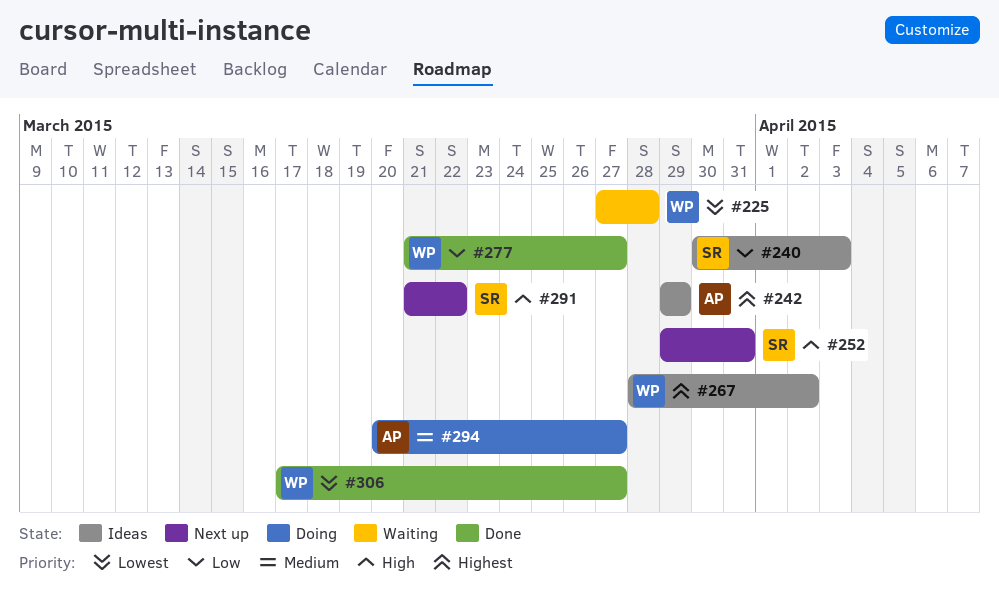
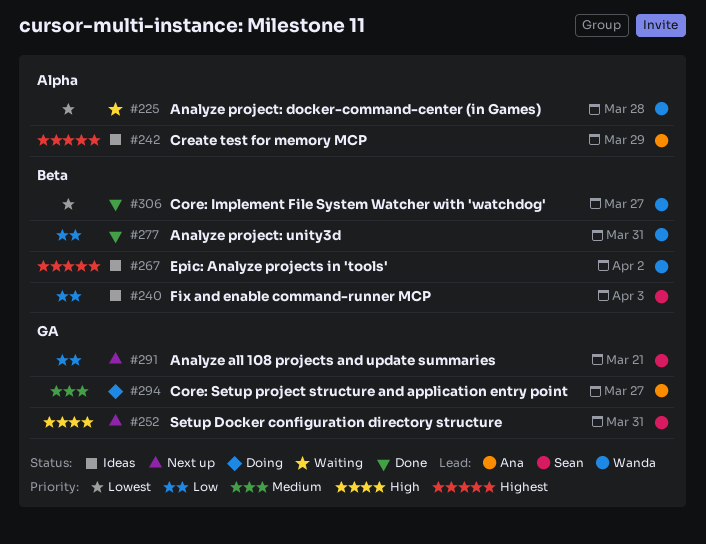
#277, due: Mar 27 -> Mar 31
#291, priority: High -> Low
#291, due: Mar 22 -> Mar 21

